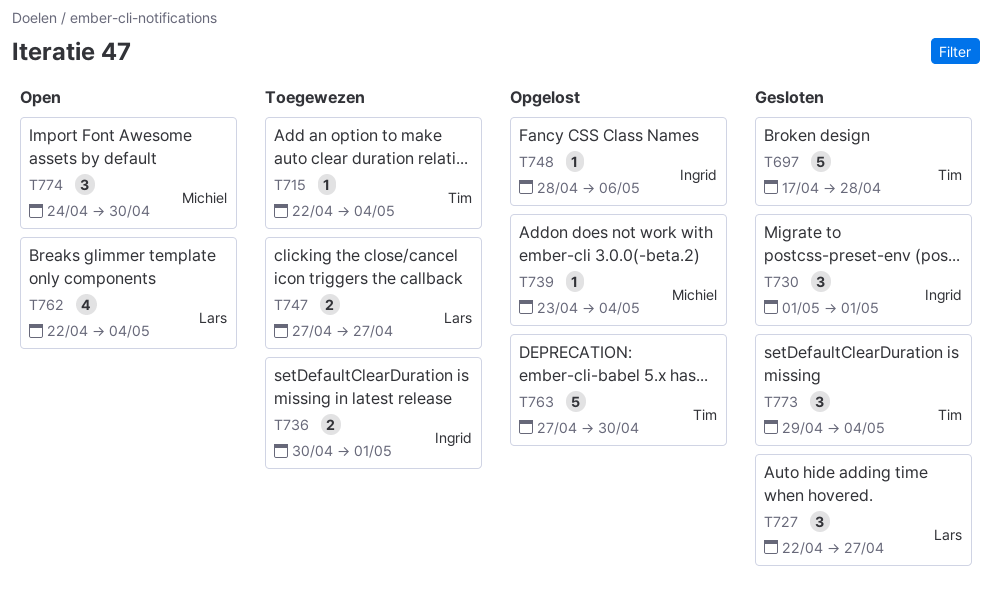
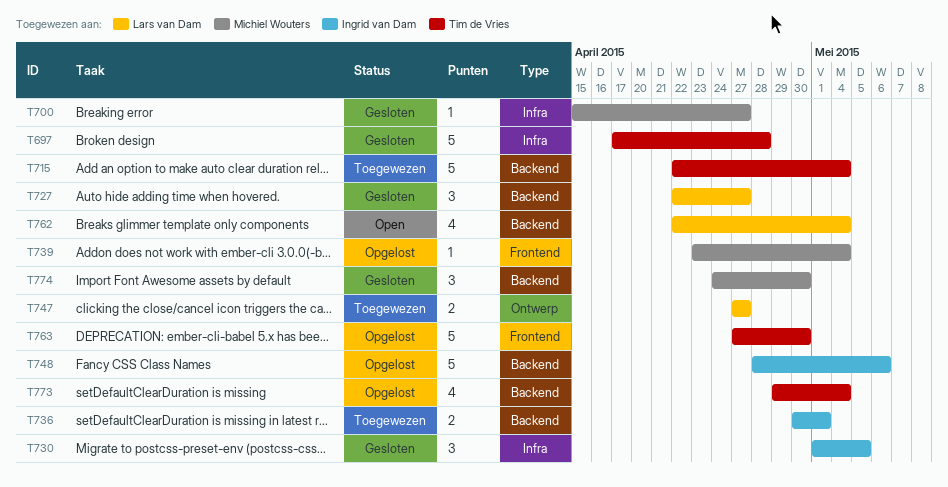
T700: none -> present
T715, estimate: 1 -> 5
T730, due: May 1 -> May 5
T748, estimate: 1 -> 5
T773, status: Gesloten -> Opgelost
T773, estimate: 3 -> 4
T774, status: Open -> Gesloten

